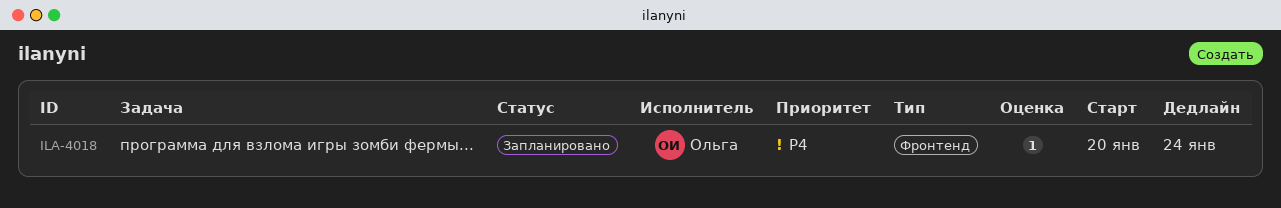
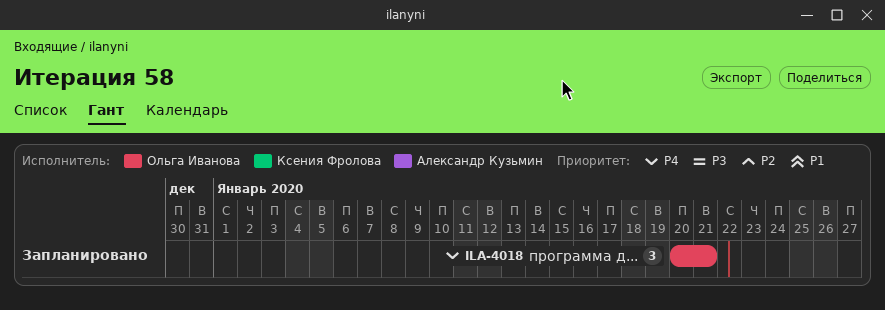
ILA-4018, estimate: 1 -> 3
ILA-4018, due: Jan 24 -> Jan 21

